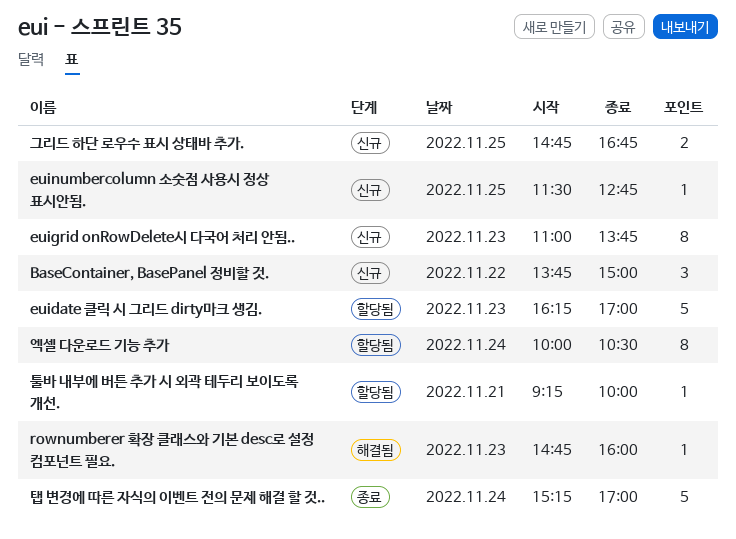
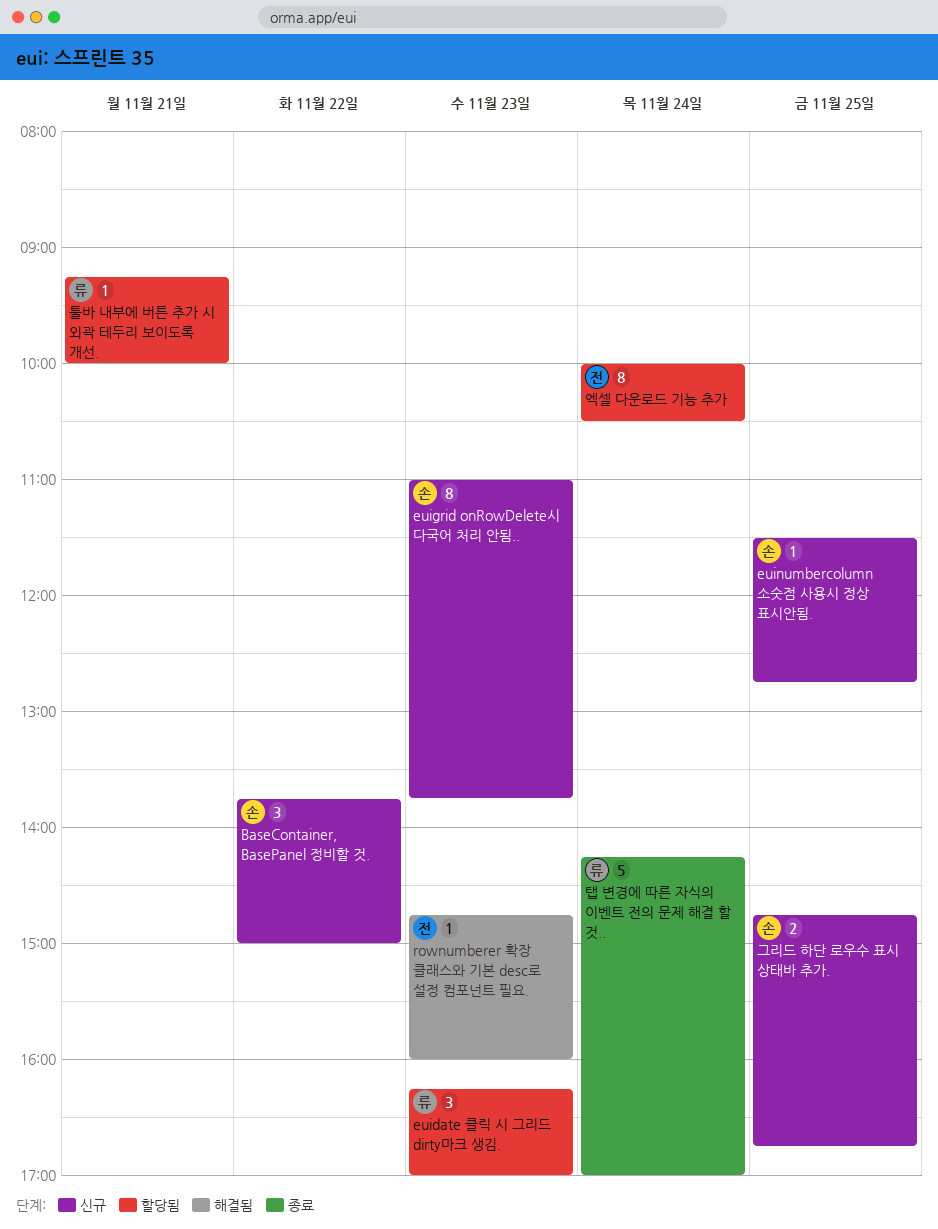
euidate 클릭 시 그리드 dirty마크 생김., estimate: 5 -> 3
탭 변경에 따른 자식의 이벤트 전의 문제 해결 할 것.., begins: 15:15 -> 14:15

